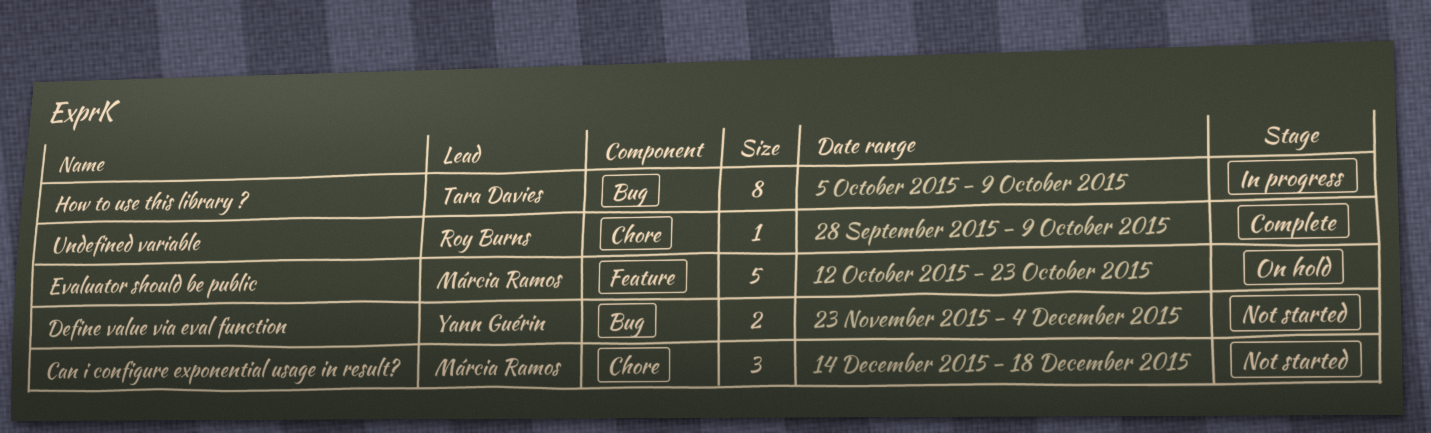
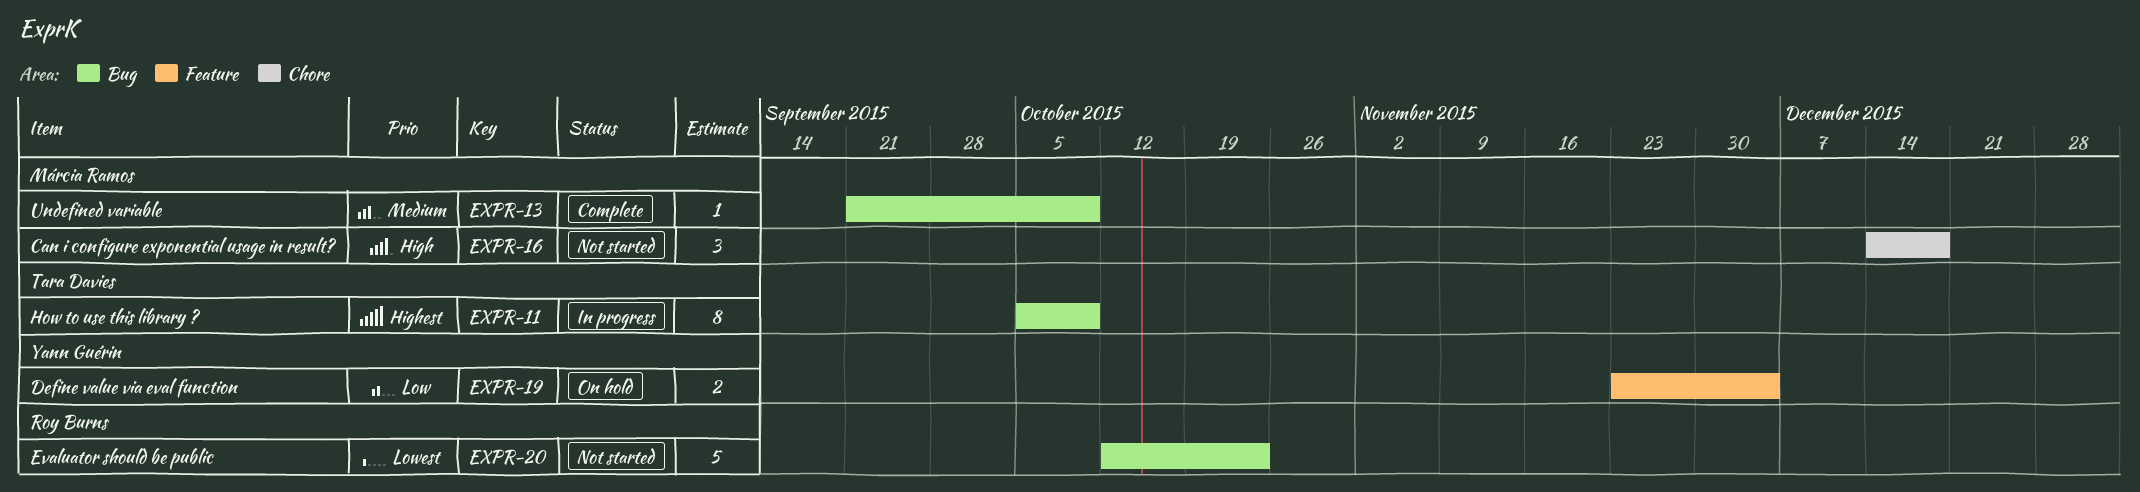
Define value via eval function, status: Not started -> On hold
Define value via eval function, label: Bug -> Feature
Evaluator should be public, status: On hold -> Not started
Evaluator should be public, owner: Márcia Ramos -> Roy Burns
Evaluator should be public, label: Feature -> Bug
Undefined variable, owner: Roy Burns -> Márcia Ramos
Undefined variable, label: Chore -> Bug
Undefined variable, start: Sep 28 -> Sep 21

